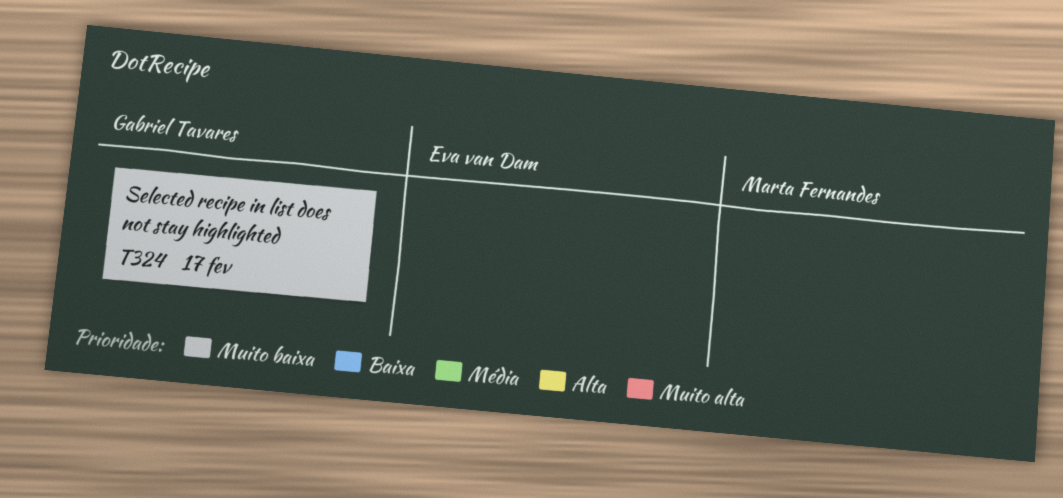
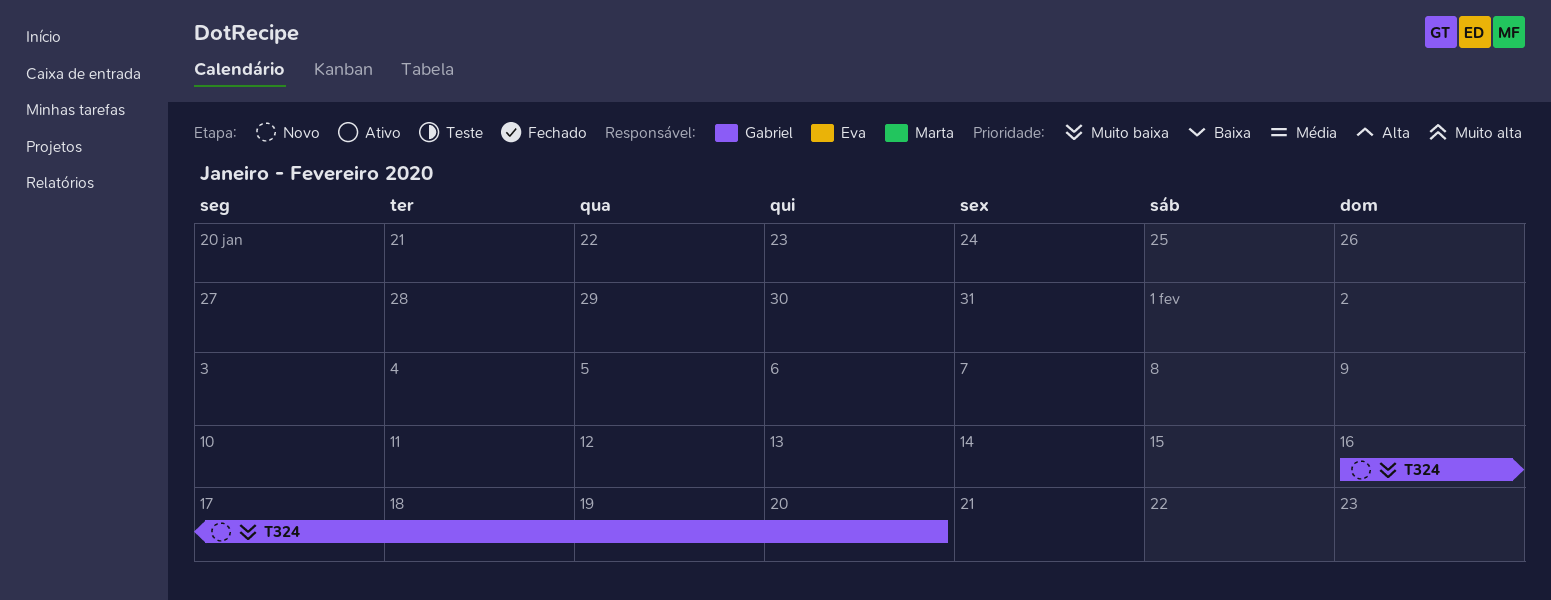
T324, due: Feb 17 -> Feb 20

